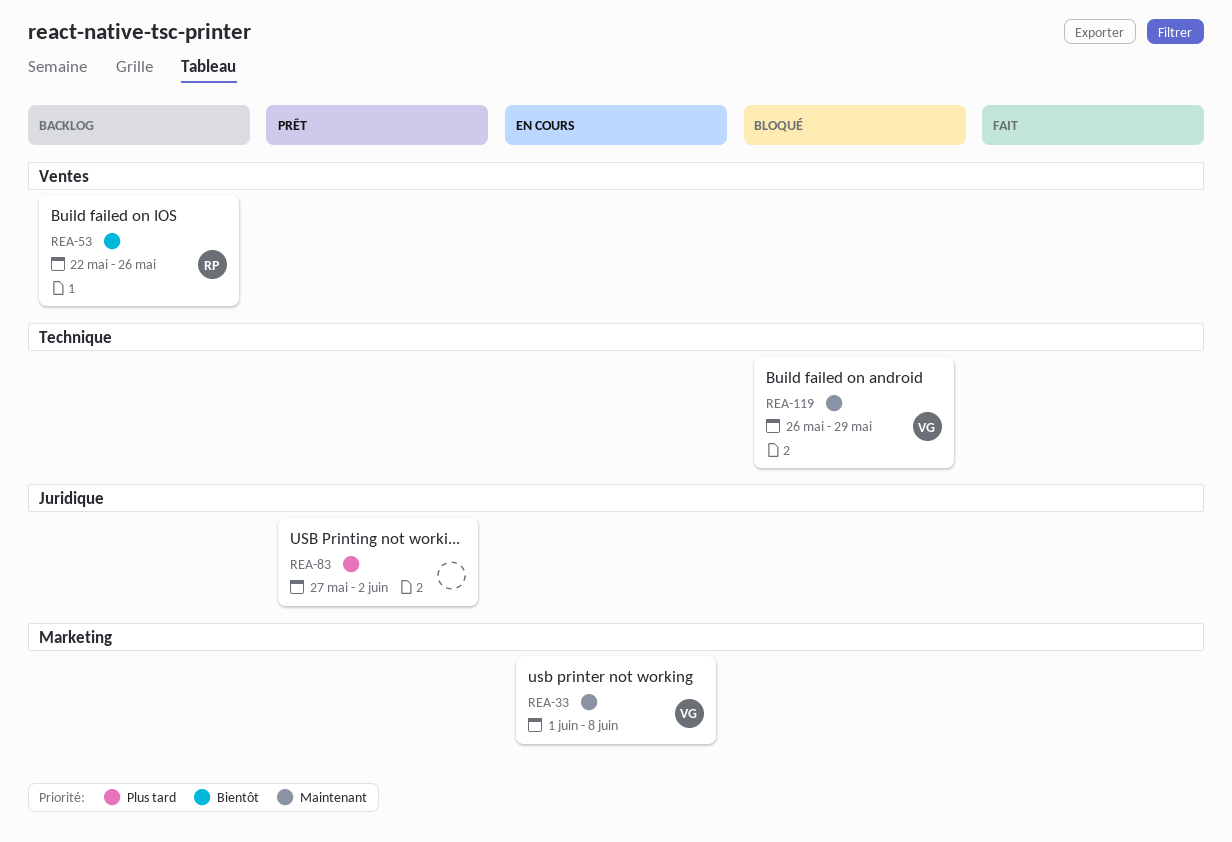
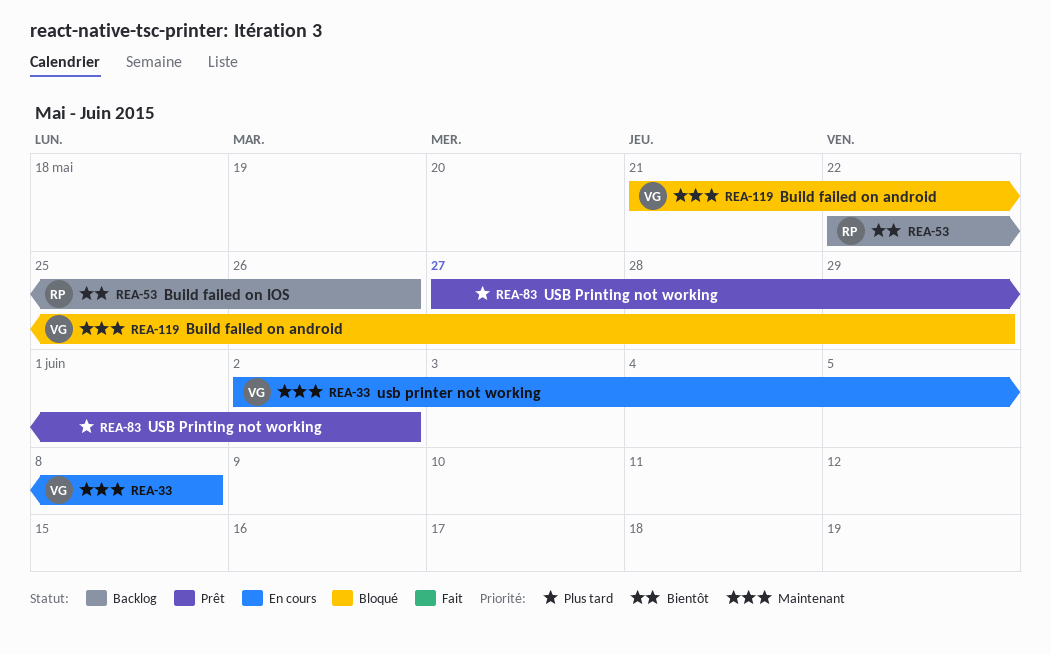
REA-33, start: Jun 1 -> Jun 2
REA-119, start: May 26 -> May 21

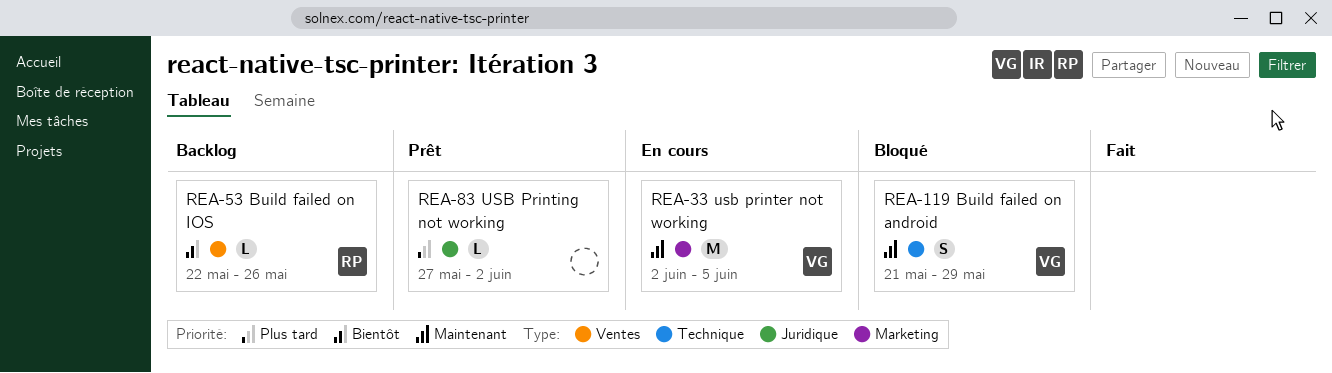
REA-33, due: Jun 8 -> Jun 5

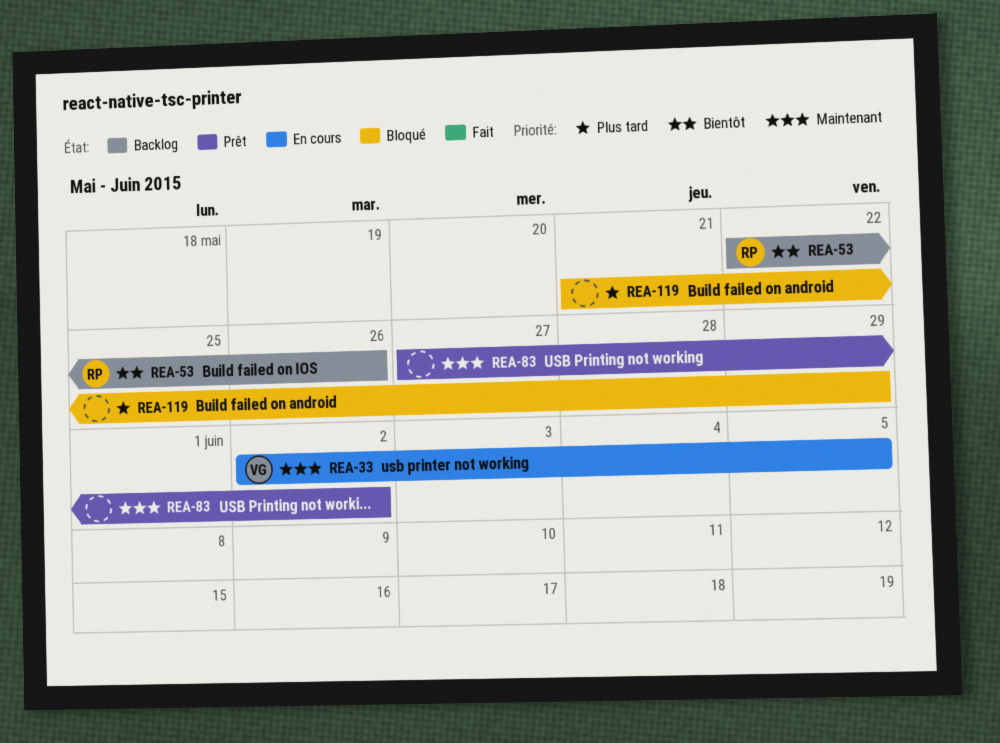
REA-83, priority: Plus tard -> Maintenant
REA-119, owner: VG -> none
REA-119, priority: Maintenant -> Plus tard

